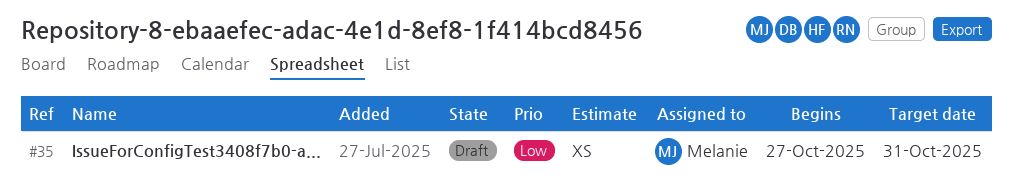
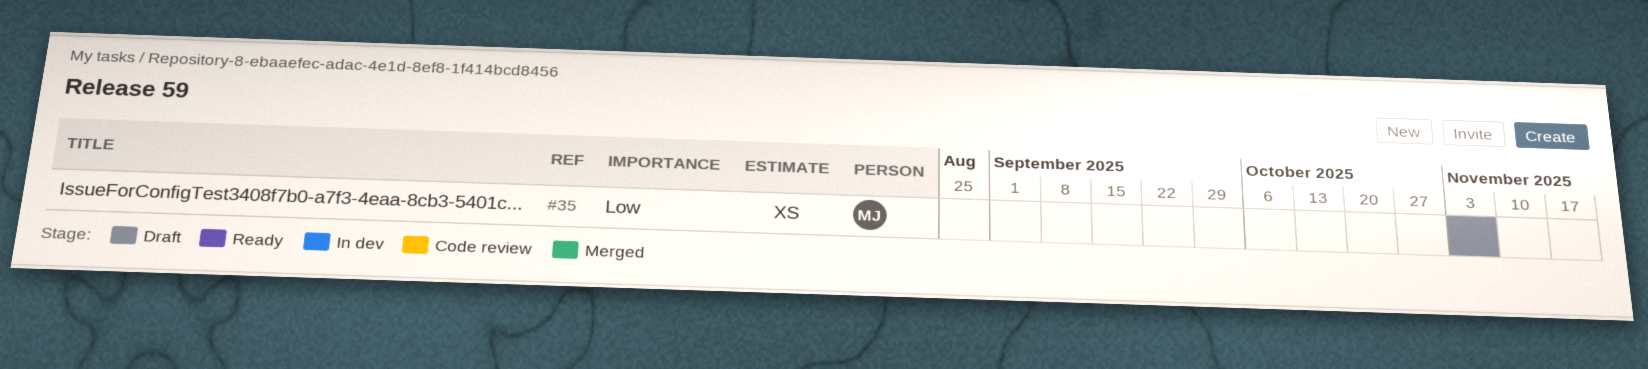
#35, start: Oct 27 -> Nov 3
#35, due: Oct 31 -> Nov 7

